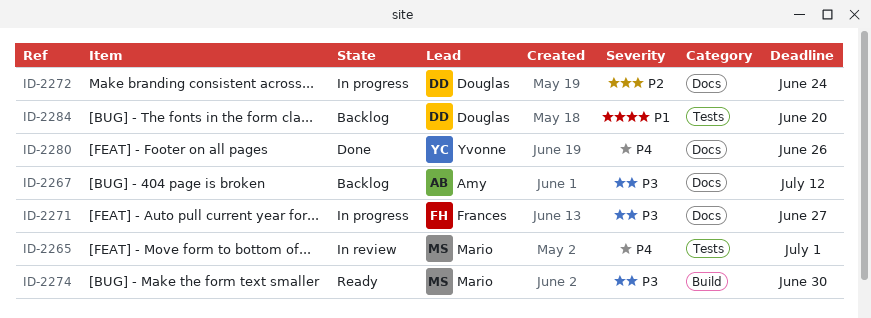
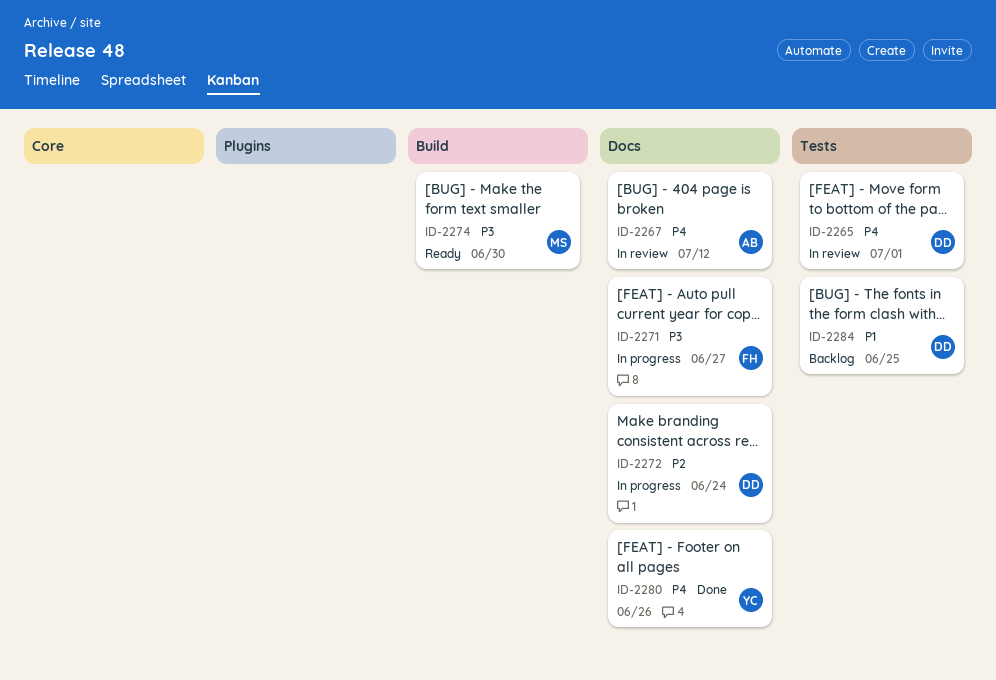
ID-2265, owner: Mario -> Douglas
ID-2267, status: Backlog -> In review
ID-2267, priority: P3 -> P4
ID-2284, due: Jun 20 -> Jun 25

